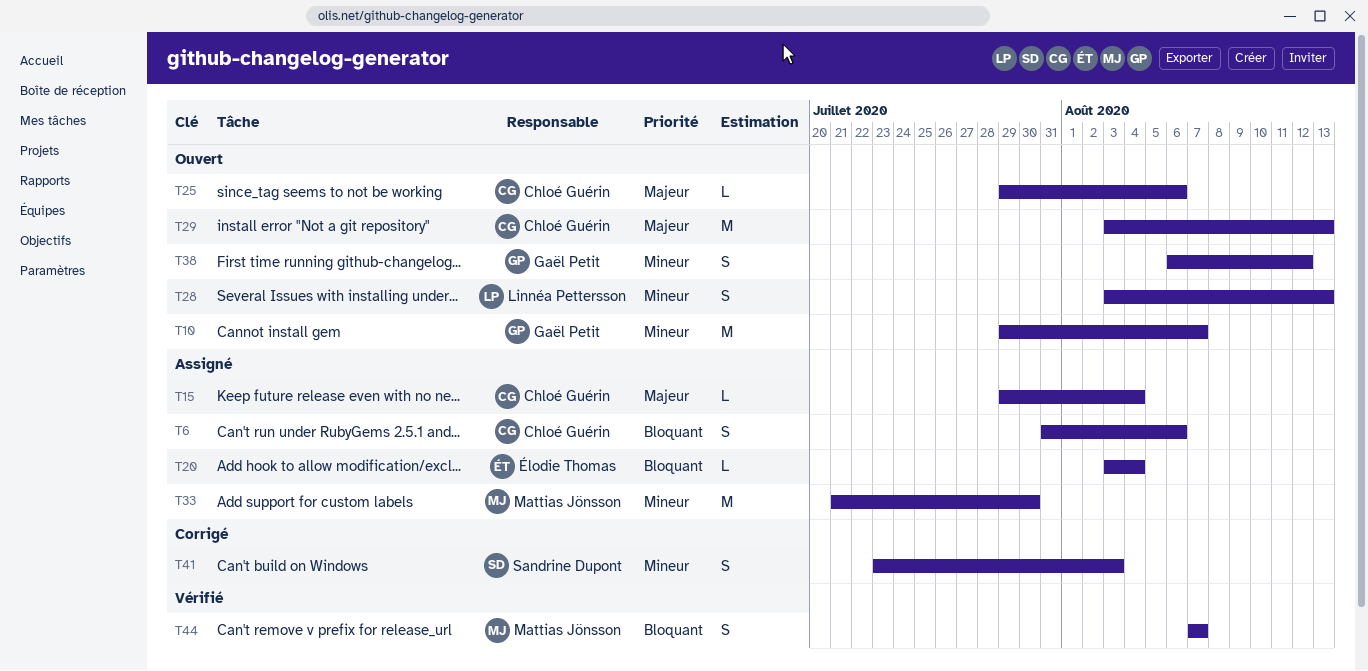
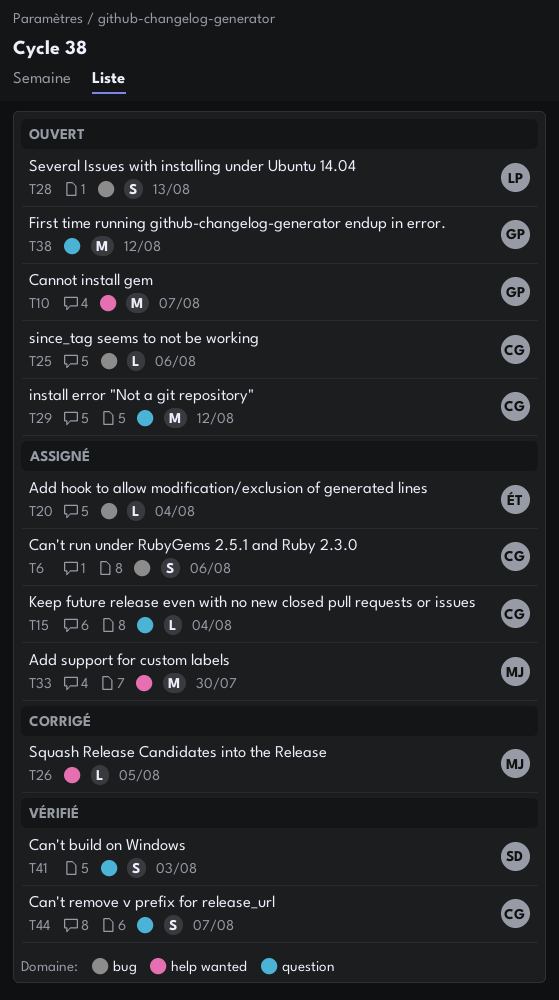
T26: none -> present
T29, due: Aug 13 -> Aug 12
T38, estimate: S -> M
T41, status: Corrigé -> Vérifié
T44, owner: Mattias Jönsson -> Chloé Guérin

